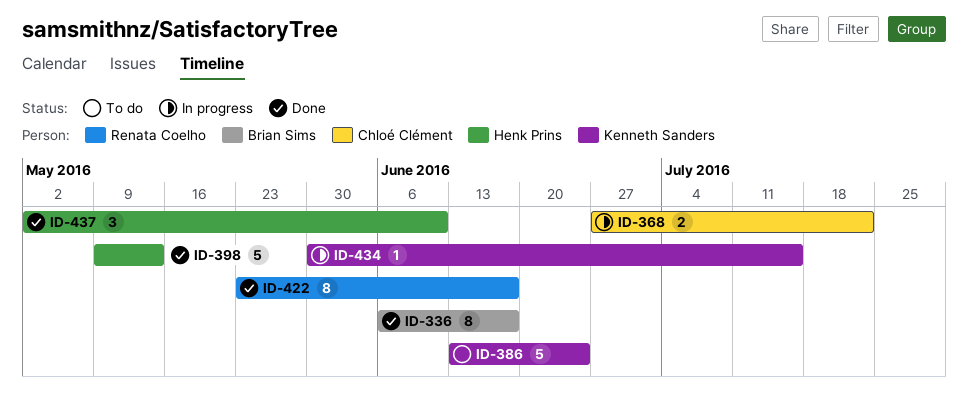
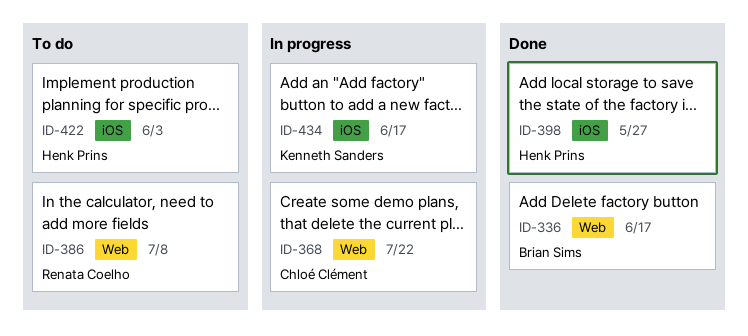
ID-386, owner: Kenneth Sanders -> Renata Coelho
ID-386, due: Jun 24 -> Jul 8
ID-398, due: May 13 -> May 27
ID-422, status: Done -> To do
ID-422, owner: Renata Coelho -> Henk Prins
ID-422, due: Jun 17 -> Jun 3
ID-434, due: Jul 15 -> Jun 17
ID-437: present -> none

